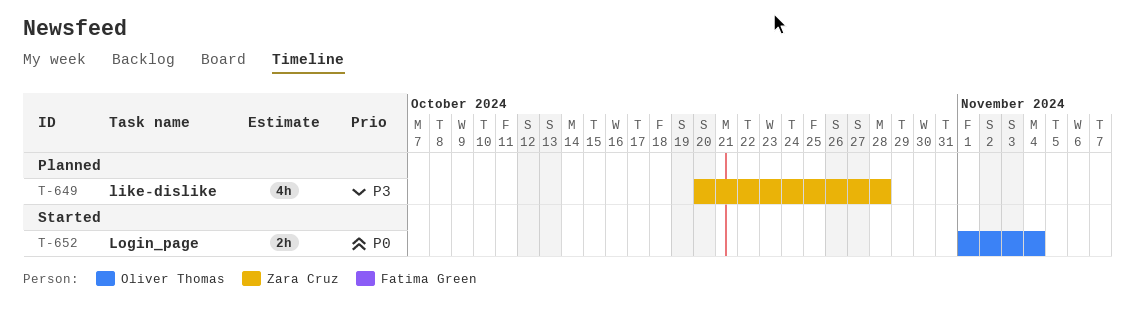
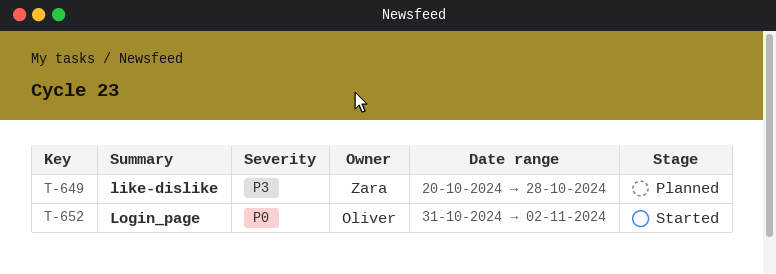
T-652, start: Nov 1 -> Oct 31
T-652, due: Nov 4 -> Nov 2

